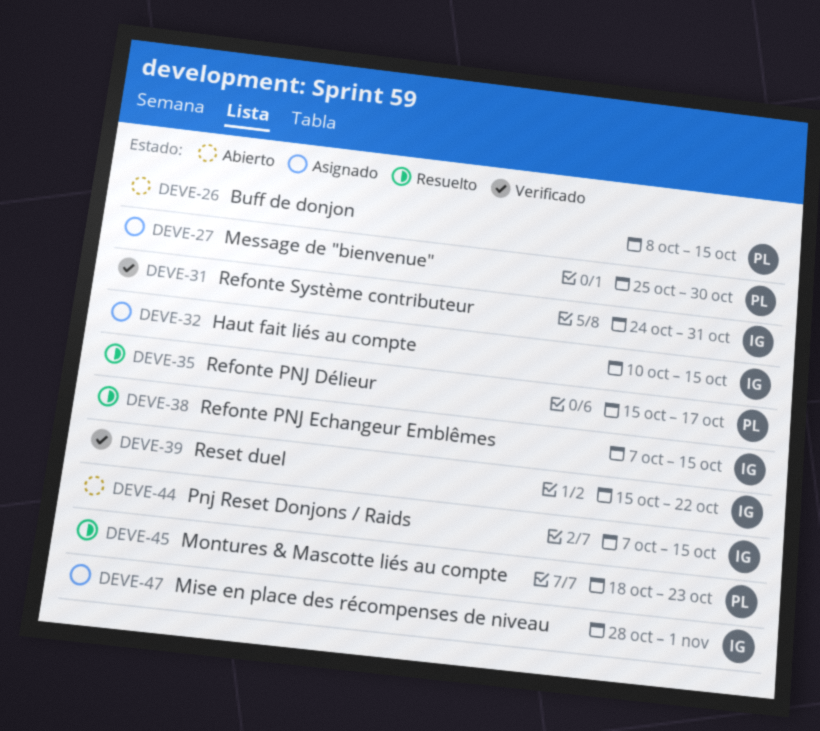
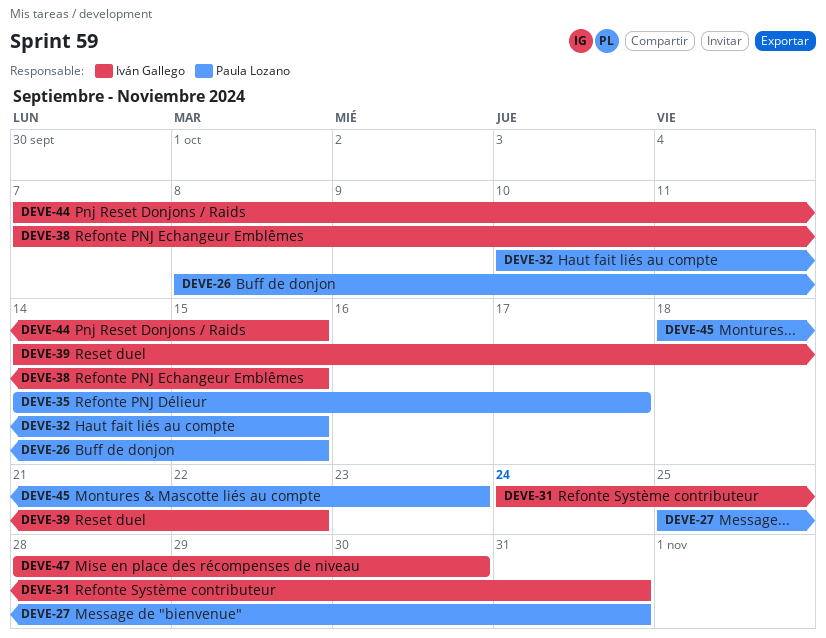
DEVE-27, due: Oct 30 -> Oct 31
DEVE-32, owner: Iván Gallego -> Paula Lozano
DEVE-35, start: Oct 15 -> Oct 14
DEVE-39, start: Oct 15 -> Oct 14
DEVE-47, due: Nov 1 -> Oct 30

